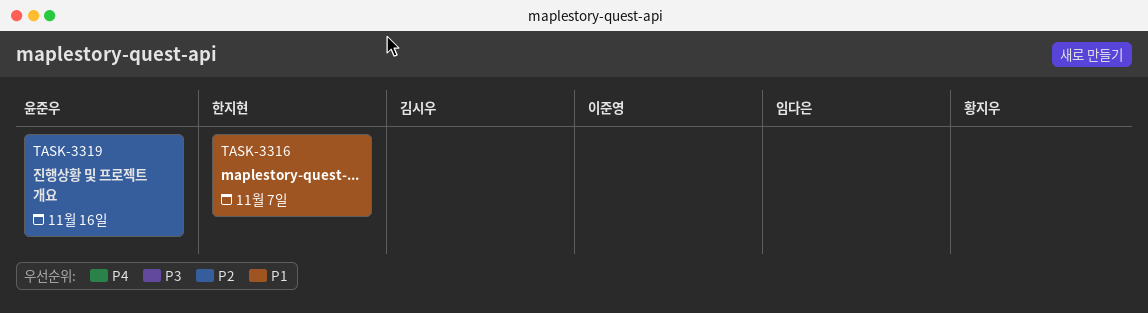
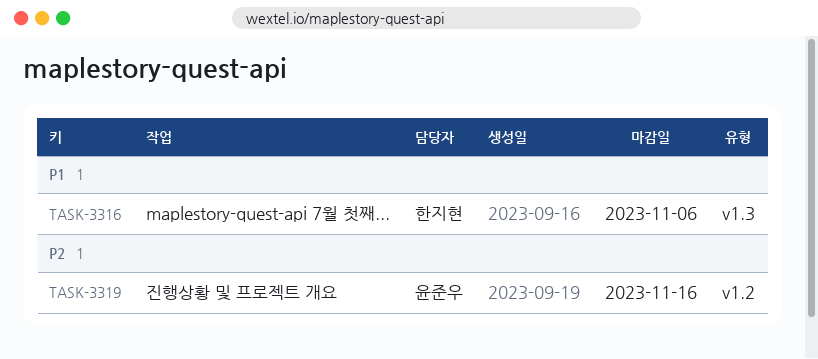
TASK-3316, due: Nov 7 -> Nov 6

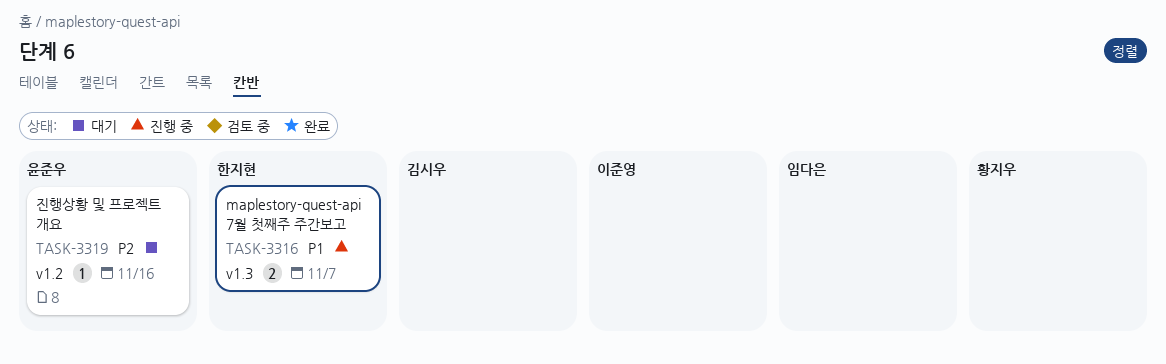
TASK-3316, due: Nov 6 -> Nov 7

